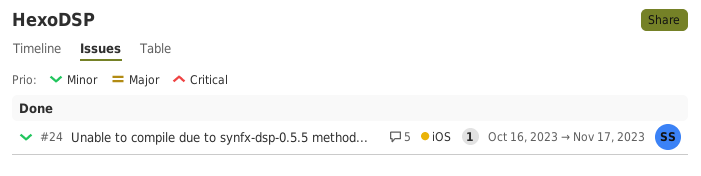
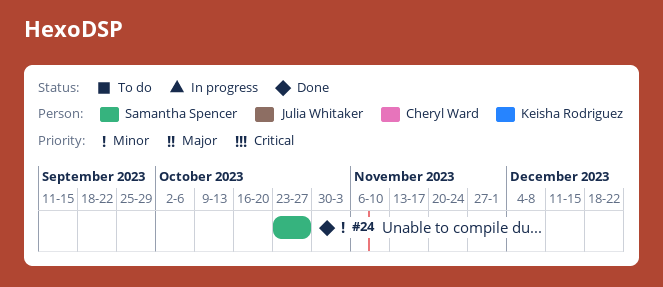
#24, start: Oct 16 -> Oct 23
#24, due: Nov 17 -> Oct 27

